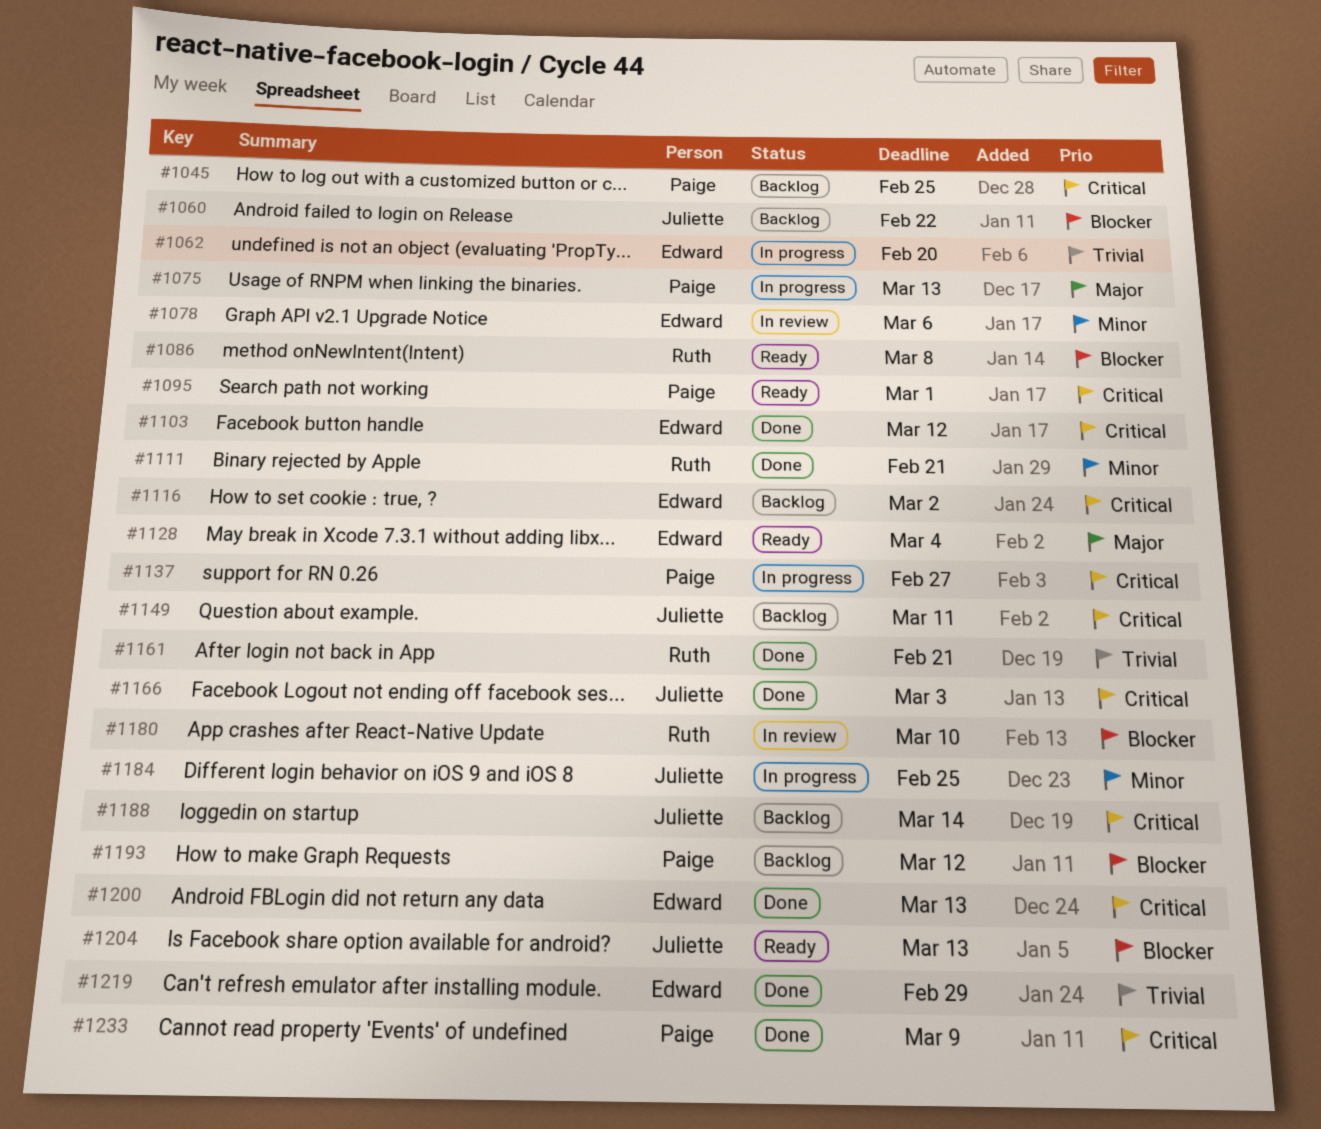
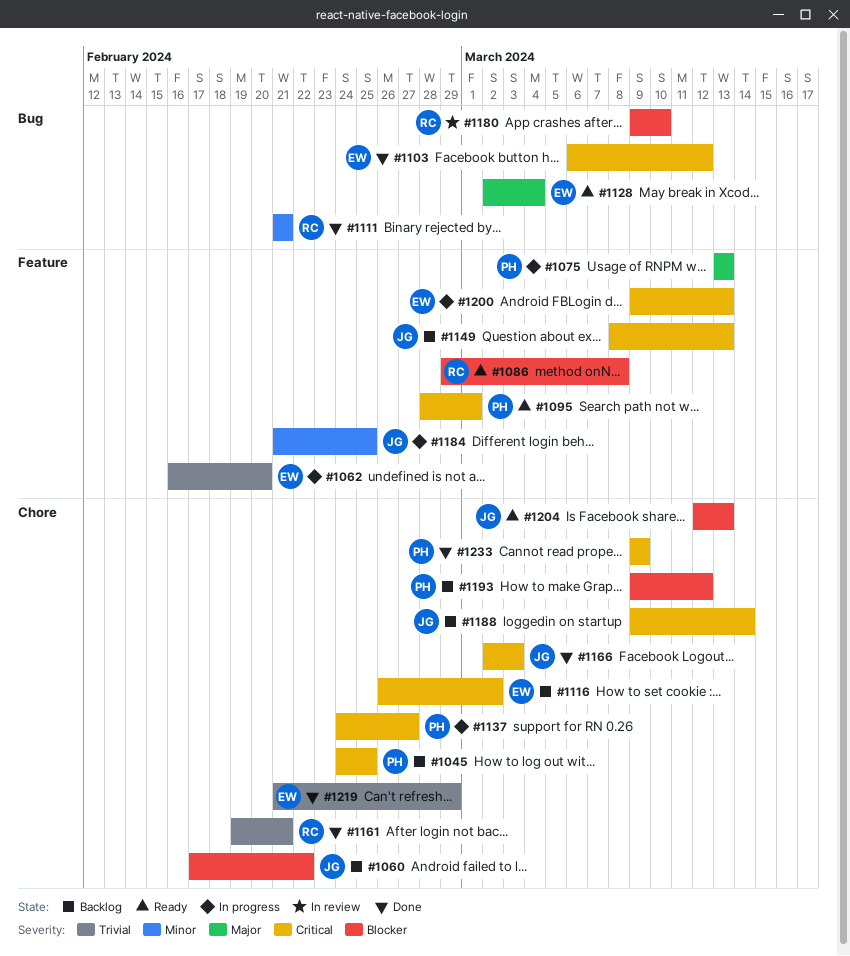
#1078: present -> none
#1149, due: Mar 11 -> Mar 13
#1200, status: Done -> In progress

